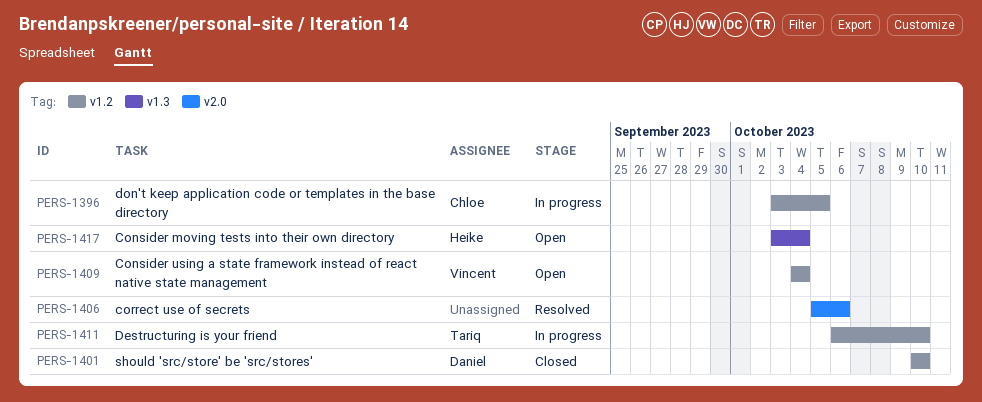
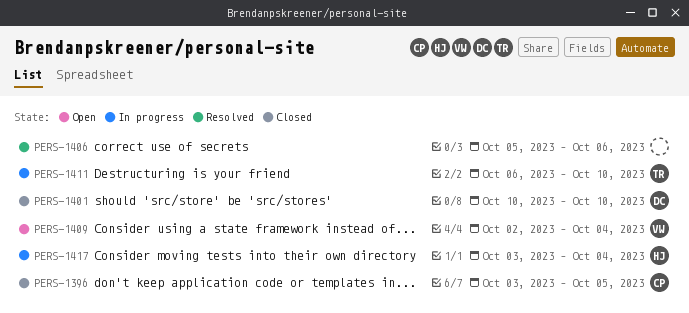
PERS-1396, status: In progress -> Closed
PERS-1409, start: Oct 4 -> Oct 2
PERS-1417, status: Open -> In progress

